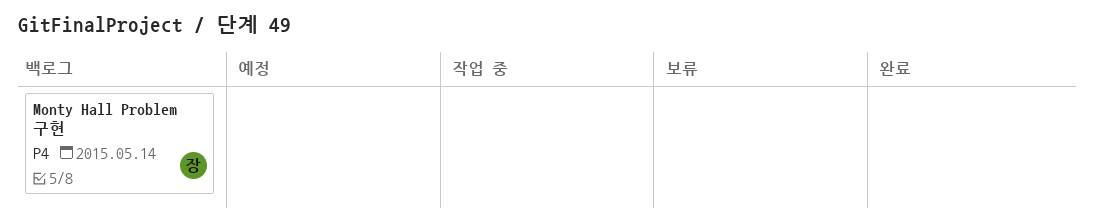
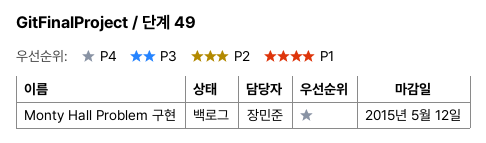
Monty Hall Problem 구현, due: May 14 -> May 12

